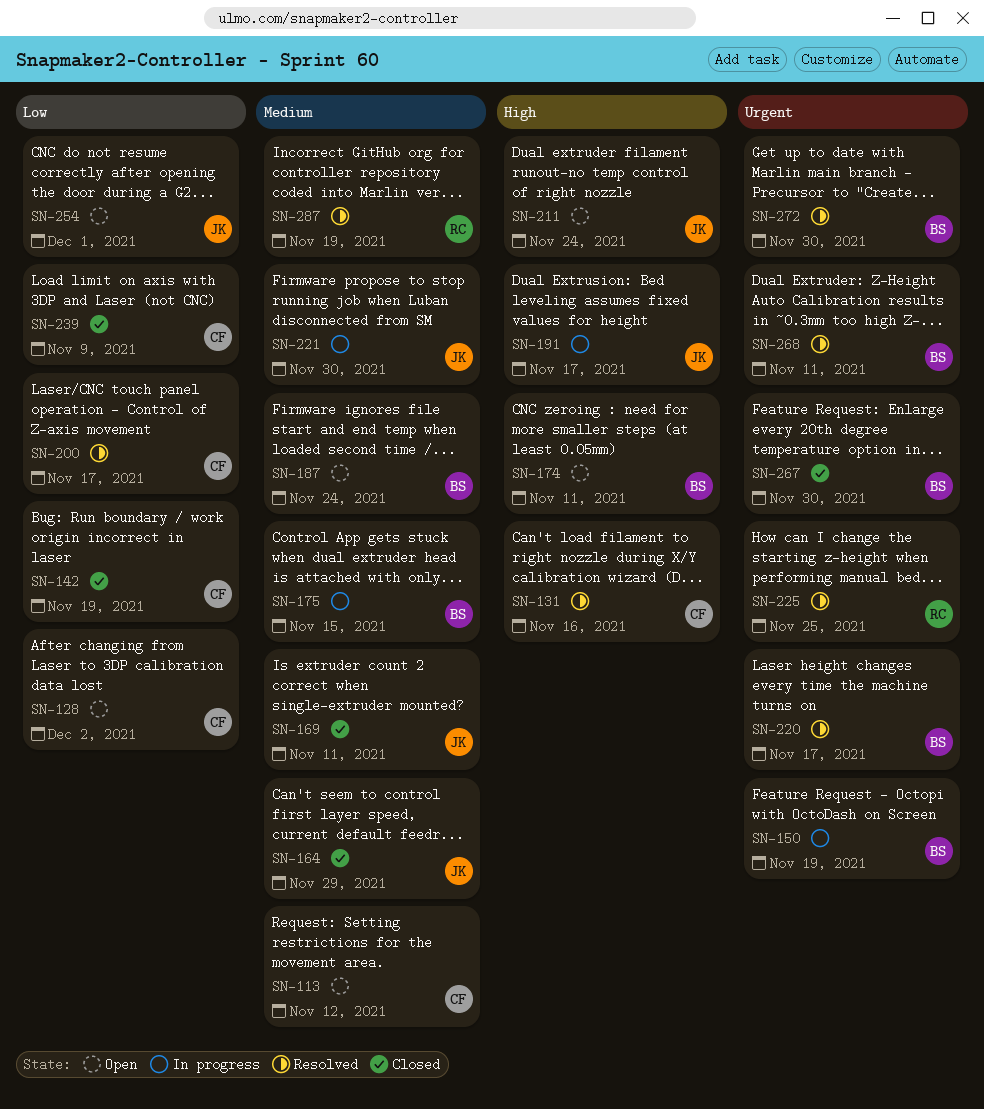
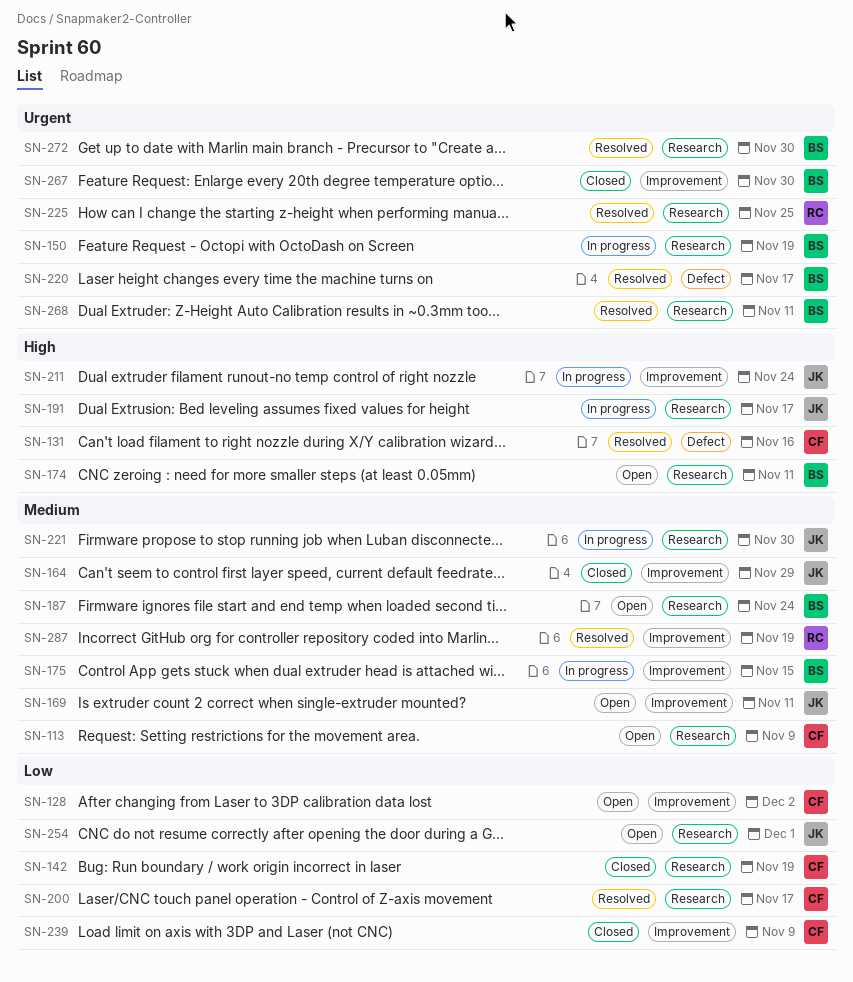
SN-113, due: Nov 12 -> Nov 9
SN-169, status: Closed -> Open
SN-211, status: Open -> In progress

